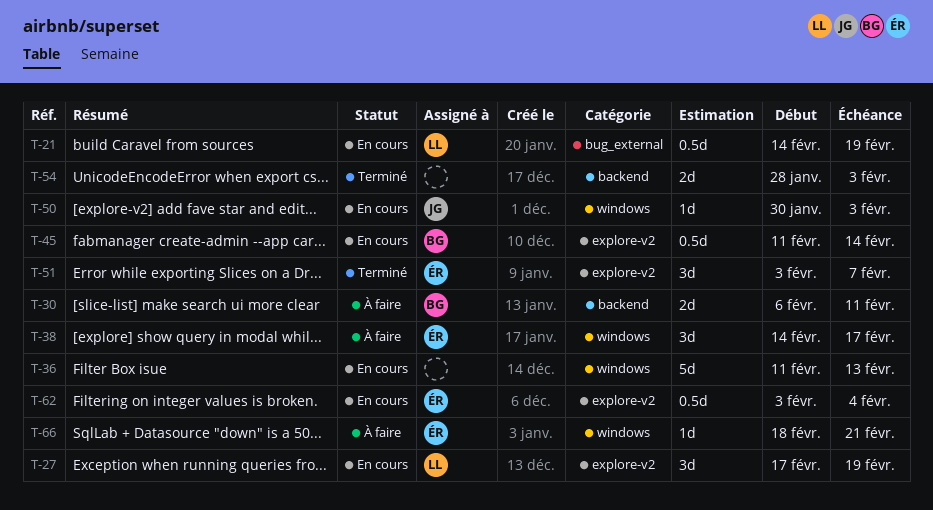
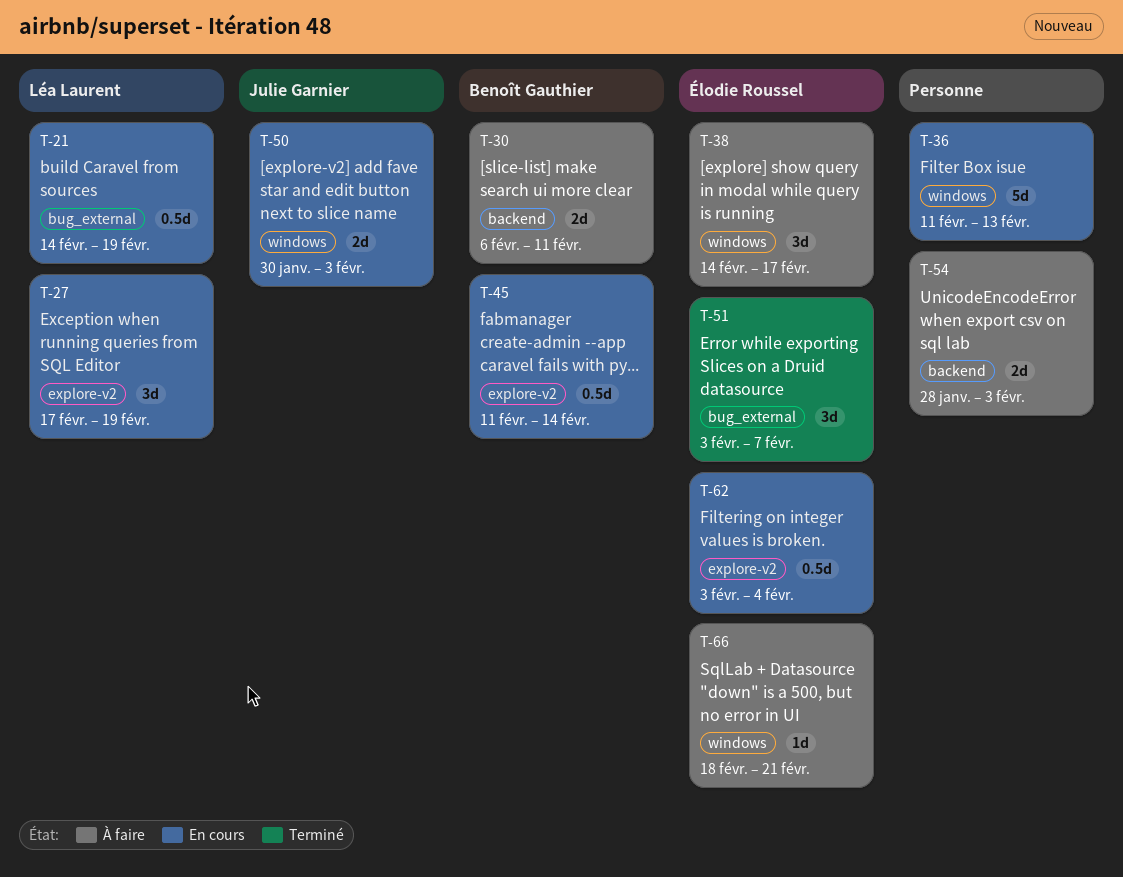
T-50, estimate: 1d -> 2d
T-51, label: explore-v2 -> bug_external
T-54, status: Terminé -> À faire

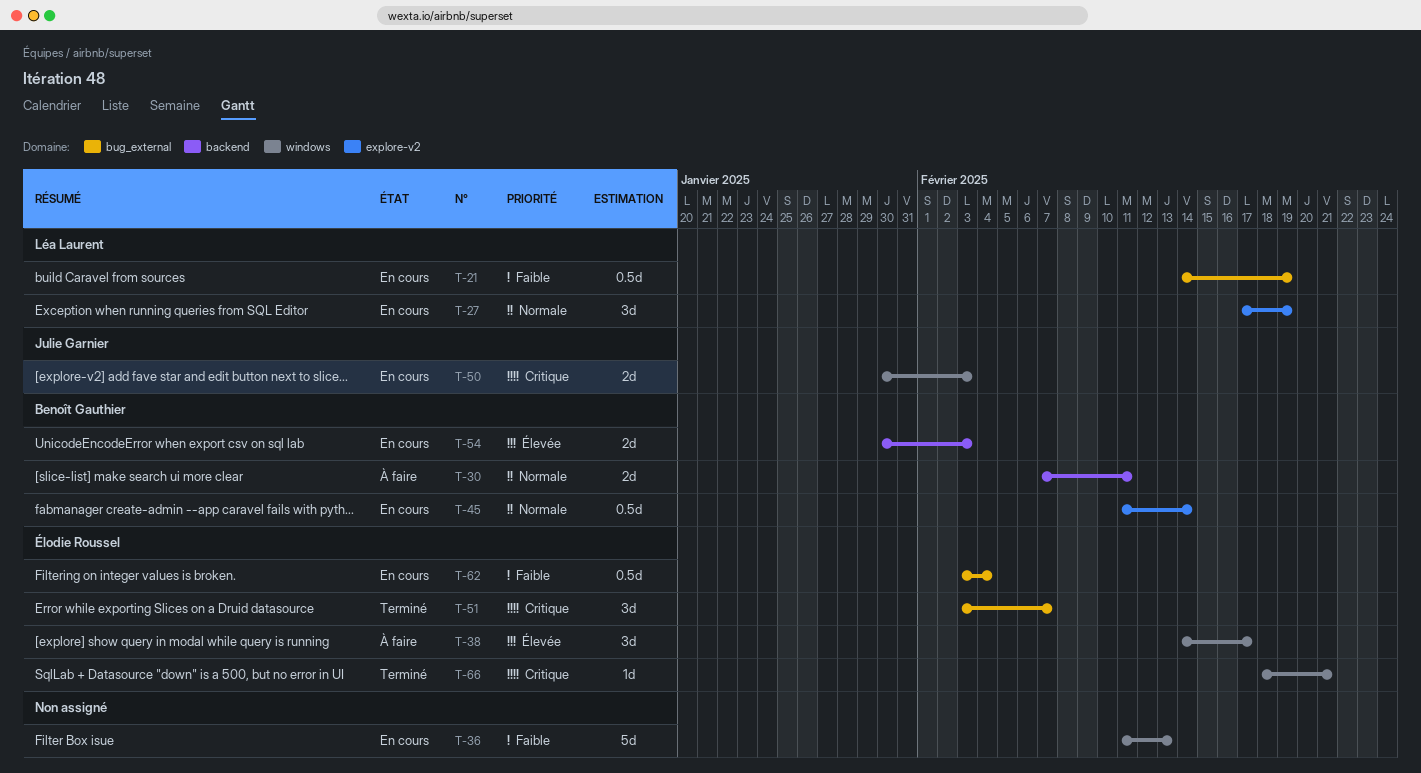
T-30, start: Feb 6 -> Feb 7
T-54, status: À faire -> En cours
T-54, owner: none -> Benoît Gauthier
T-54, start: Jan 28 -> Jan 30
T-62, label: explore-v2 -> bug_external
T-66, status: À faire -> Terminé

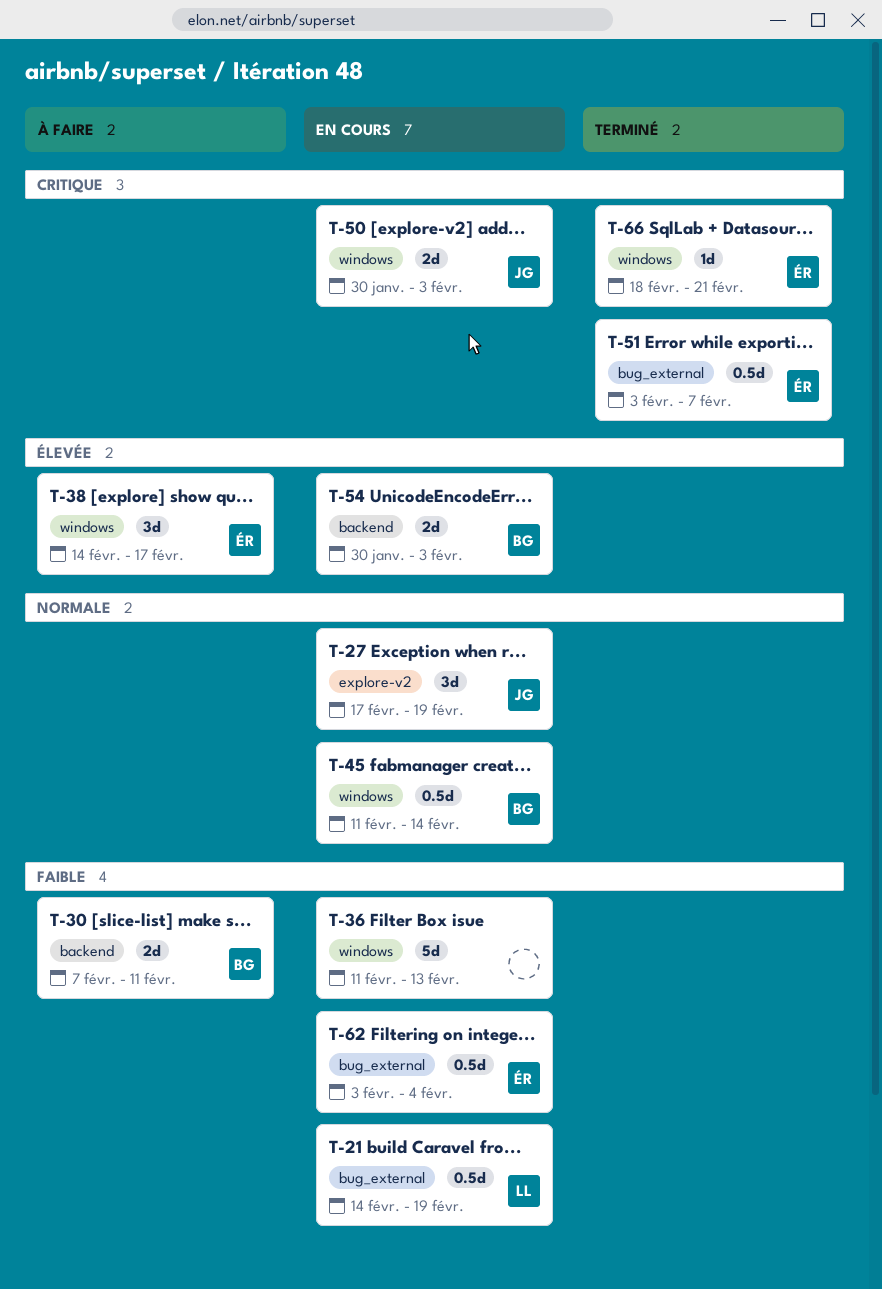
T-27, owner: Léa Laurent -> Julie Garnier
T-30, priority: Normale -> Faible
T-45, label: explore-v2 -> windows
T-51, estimate: 3d -> 0.5d

